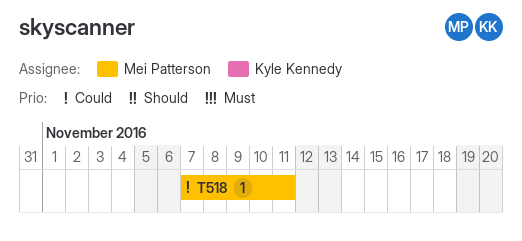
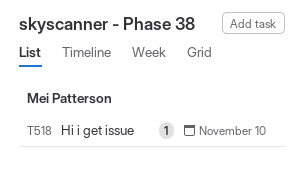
T518, due: Nov 11 -> Nov 10

